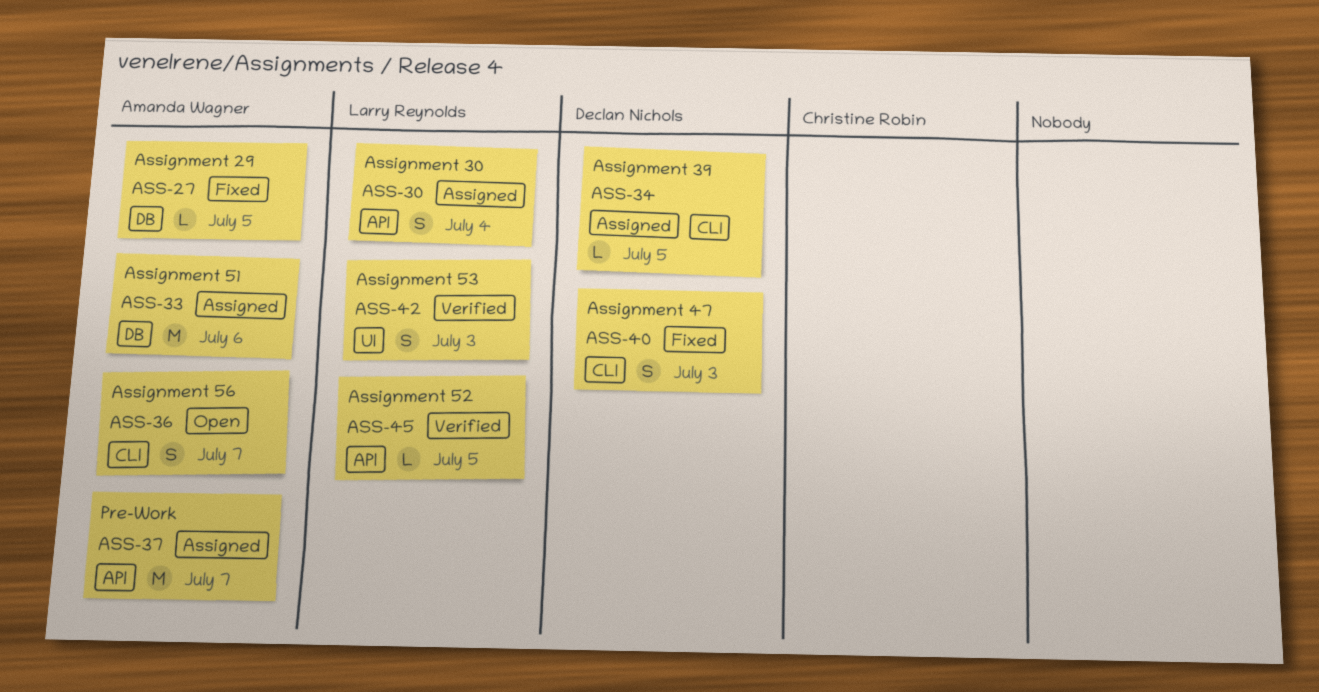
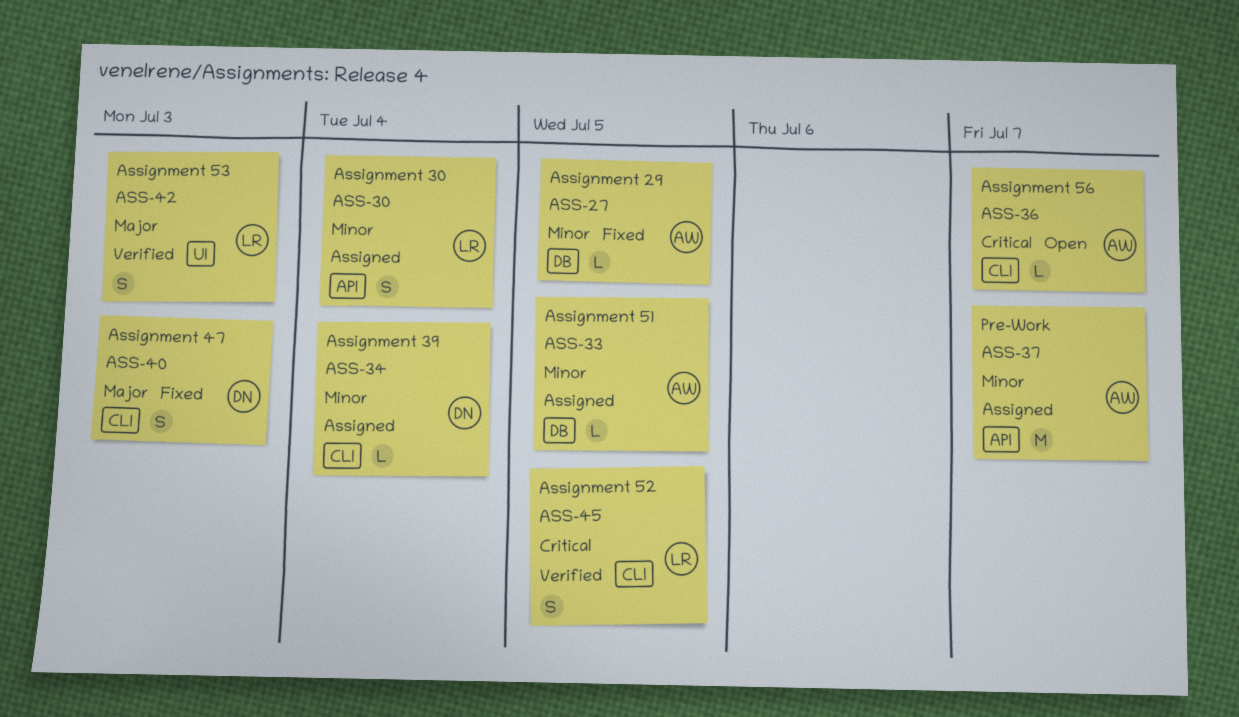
ASS-33, estimate: M -> L
ASS-33, due: Jul 6 -> Jul 5
ASS-34, due: Jul 5 -> Jul 4
ASS-36, estimate: S -> L
ASS-45, label: API -> CLI
ASS-45, estimate: L -> S

